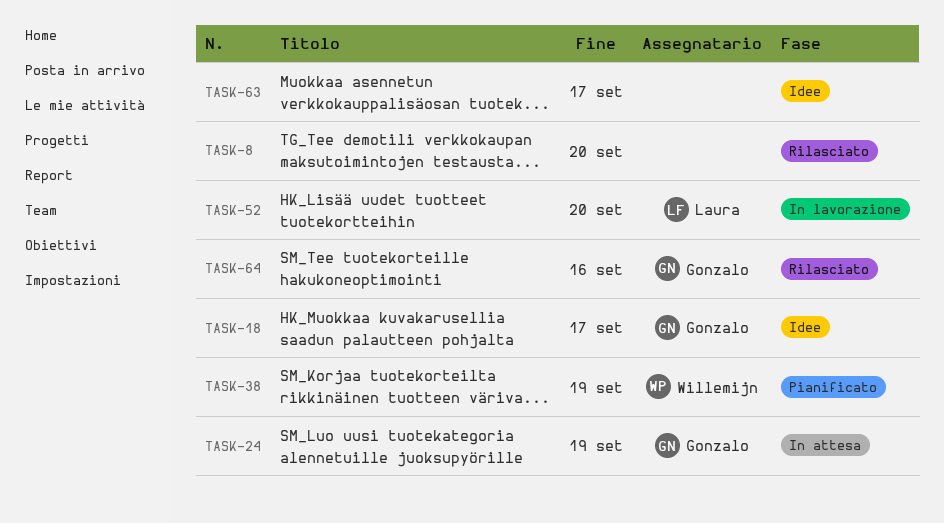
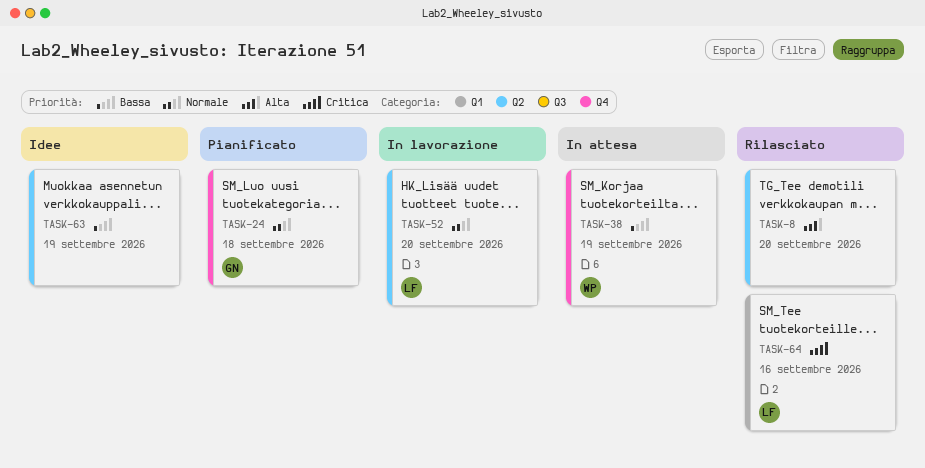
TASK-18: present -> none
TASK-24, status: In attesa -> Pianificato
TASK-24, due: Sep 19 -> Sep 18
TASK-38, status: Pianificato -> In attesa
TASK-63, due: Sep 17 -> Sep 19
TASK-64, owner: Gonzalo -> Laura

